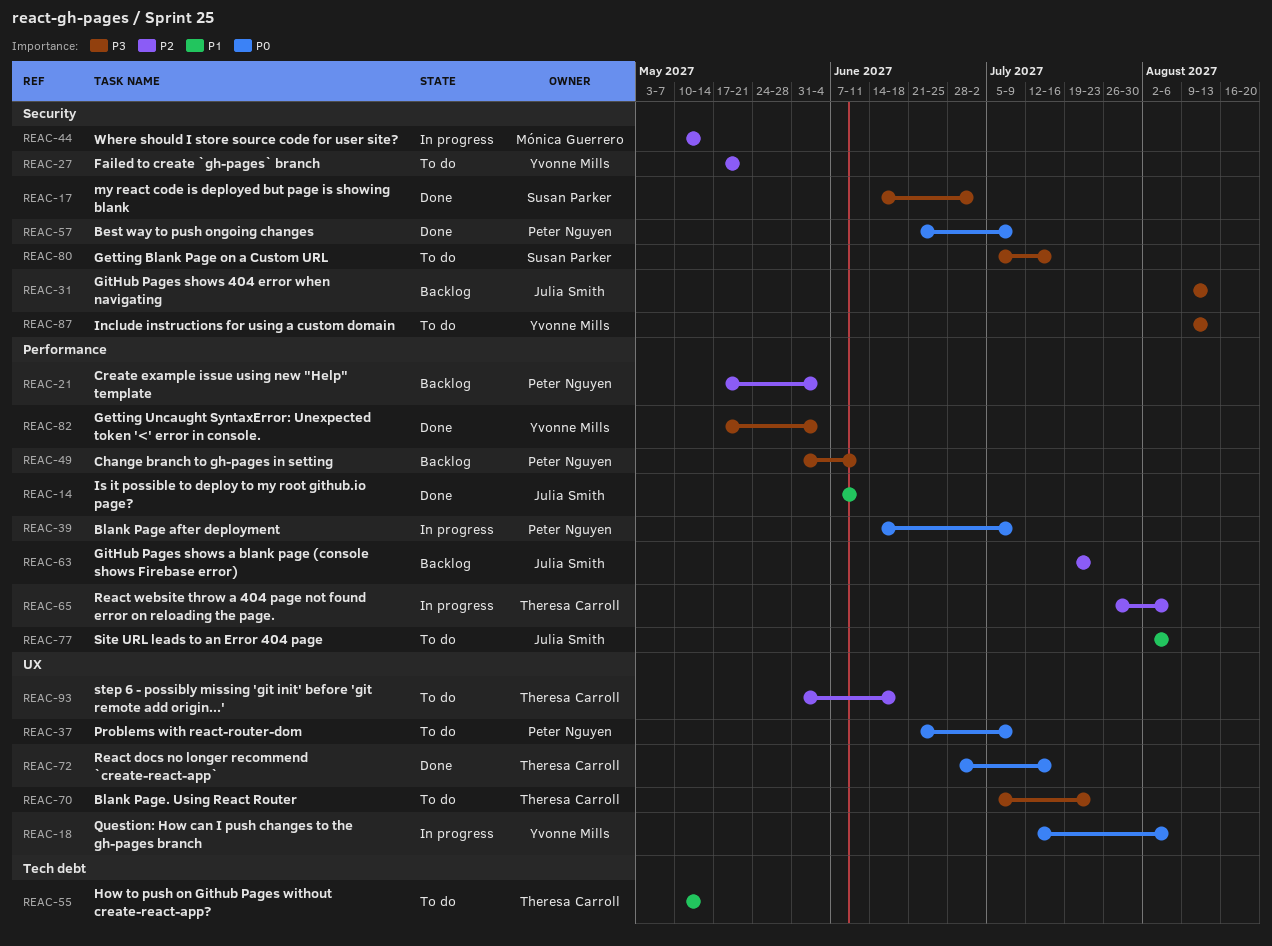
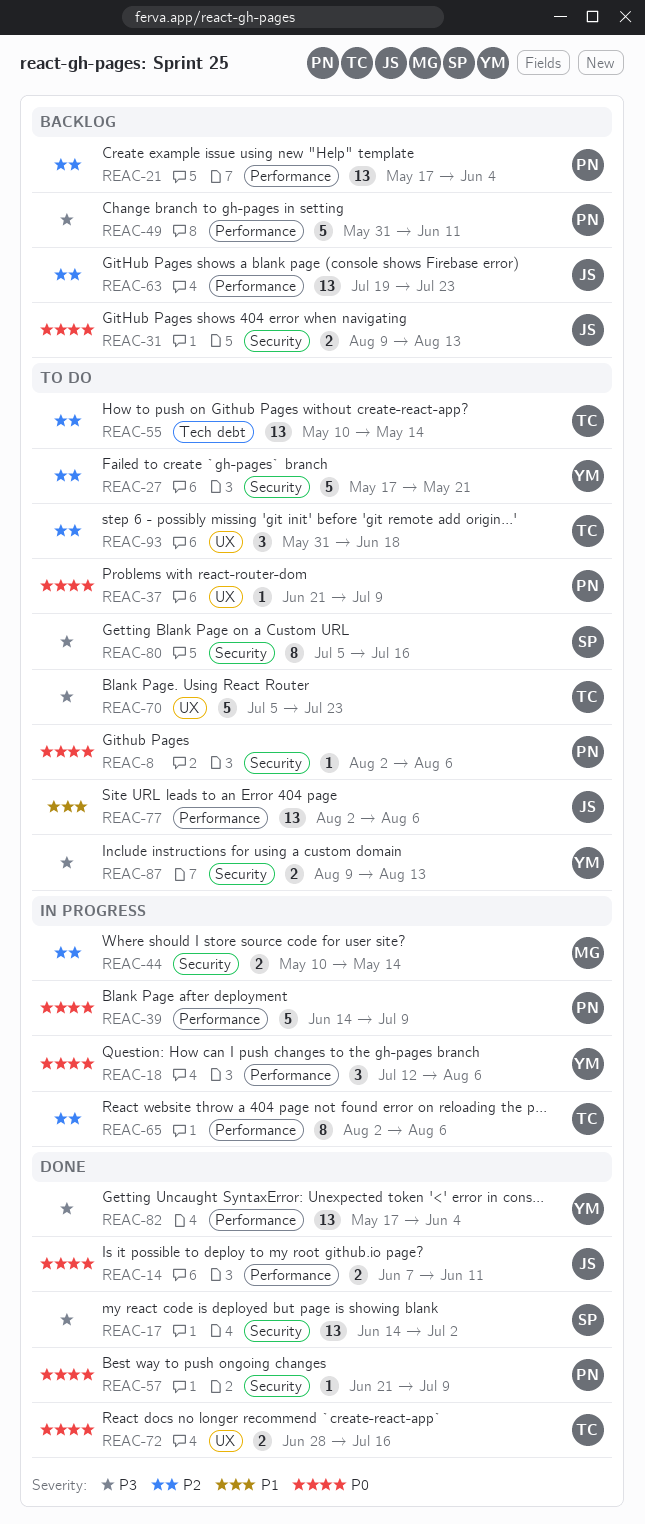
REAC-8: none -> present
REAC-14, priority: P1 -> P0
REAC-18, label: UX -> Performance
REAC-31, priority: P3 -> P0
REAC-55, priority: P1 -> P2
REAC-65, start: Jul 26 -> Aug 2

